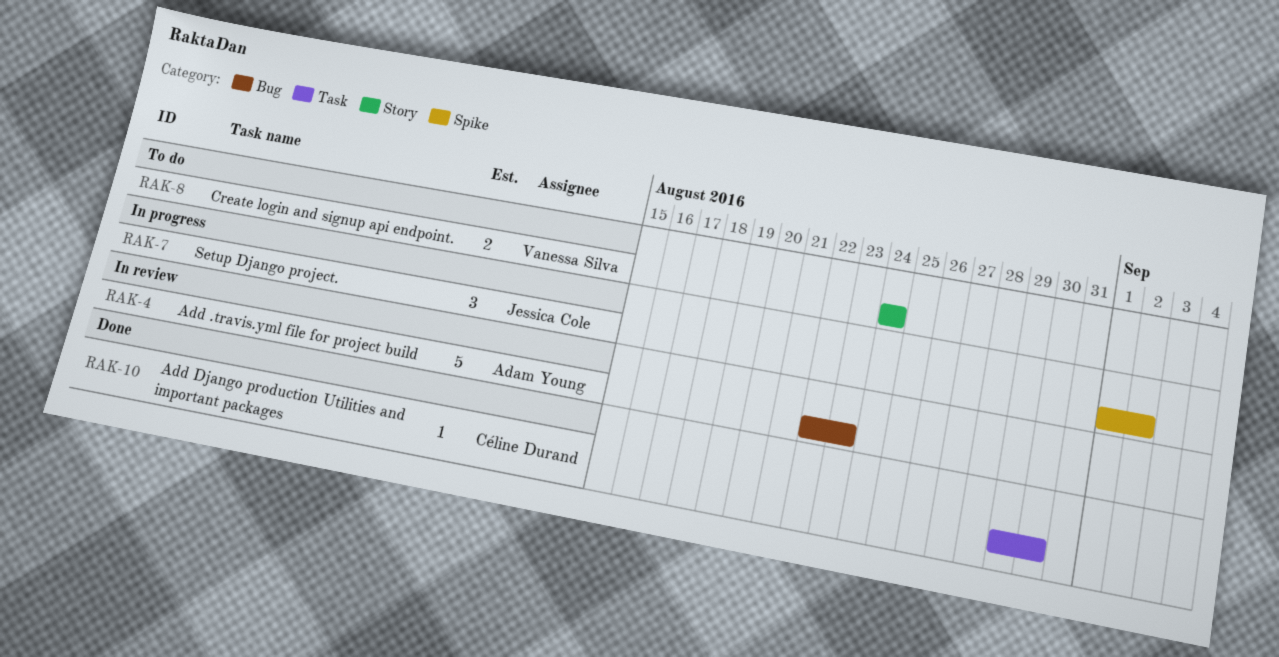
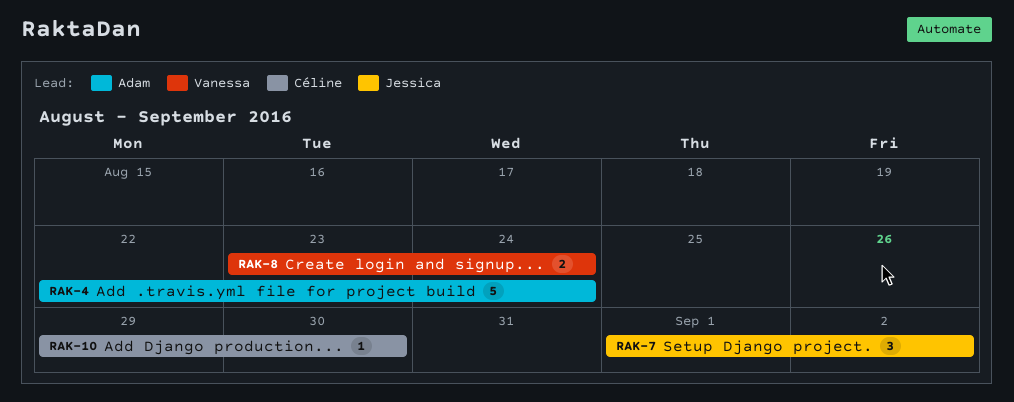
RAK-4, due: Aug 23 -> Aug 24
RAK-8, start: Aug 24 -> Aug 23

